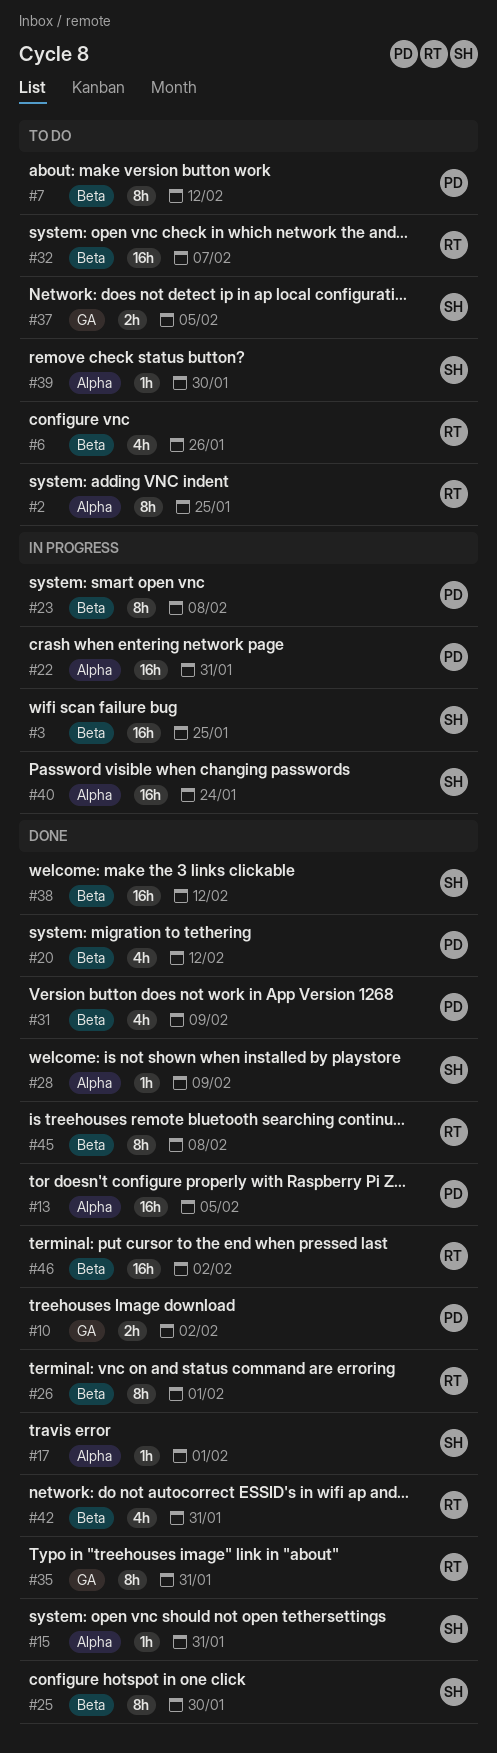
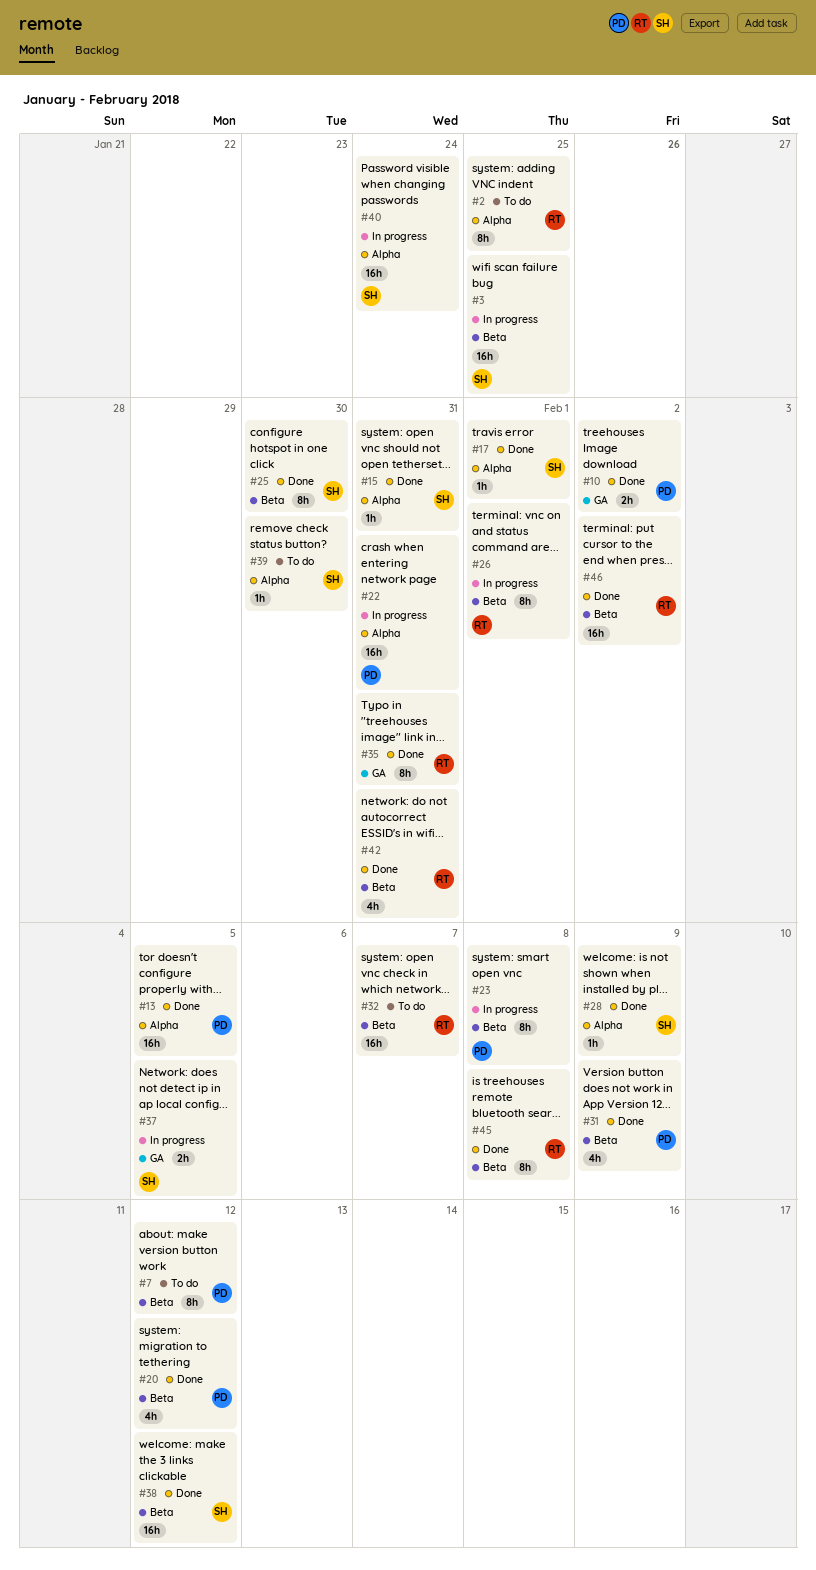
#6: present -> none
#26, status: Done -> In progress
#37, status: To do -> In progress

